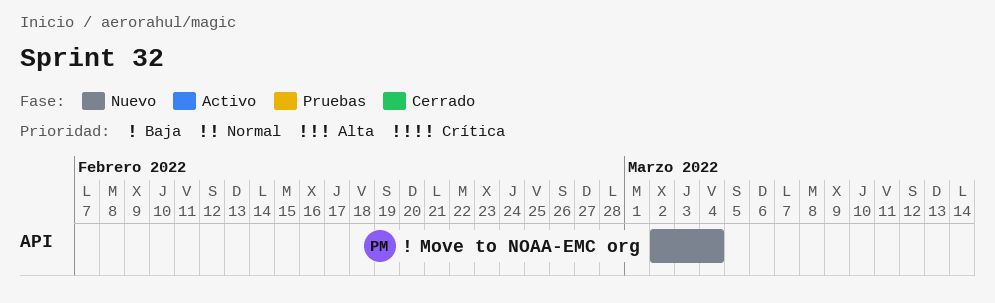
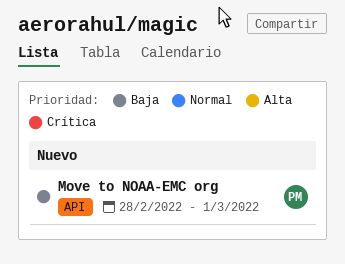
Move to NOAA-EMC org, start: Mar 2 -> Feb 28
Move to NOAA-EMC org, due: Mar 4 -> Mar 1

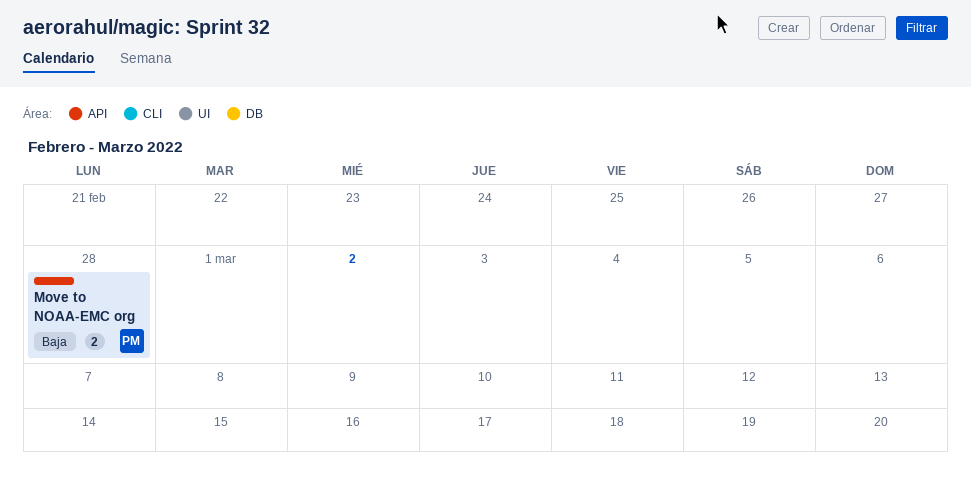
Move to NOAA-EMC org, due: Mar 1 -> Feb 28

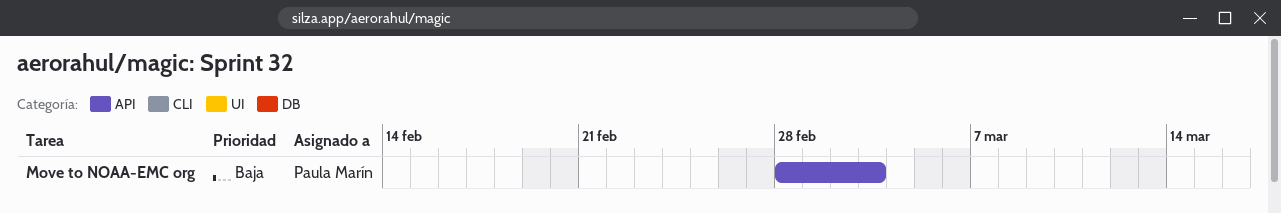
Move to NOAA-EMC org, due: Feb 28 -> Mar 3

